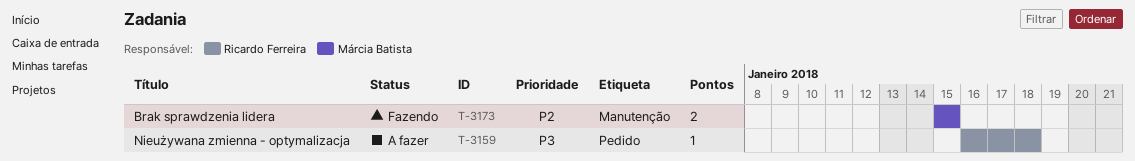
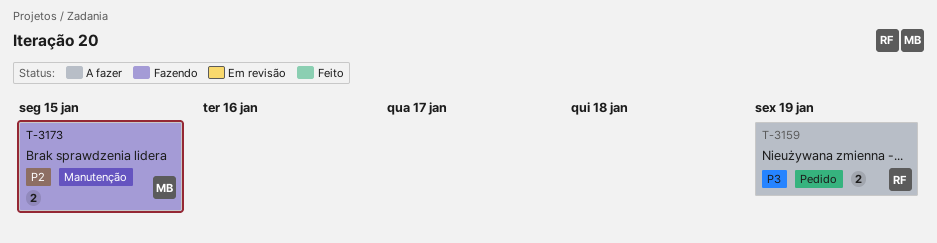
T-3159, estimate: 1 -> 2
T-3159, due: Jan 18 -> Jan 19

